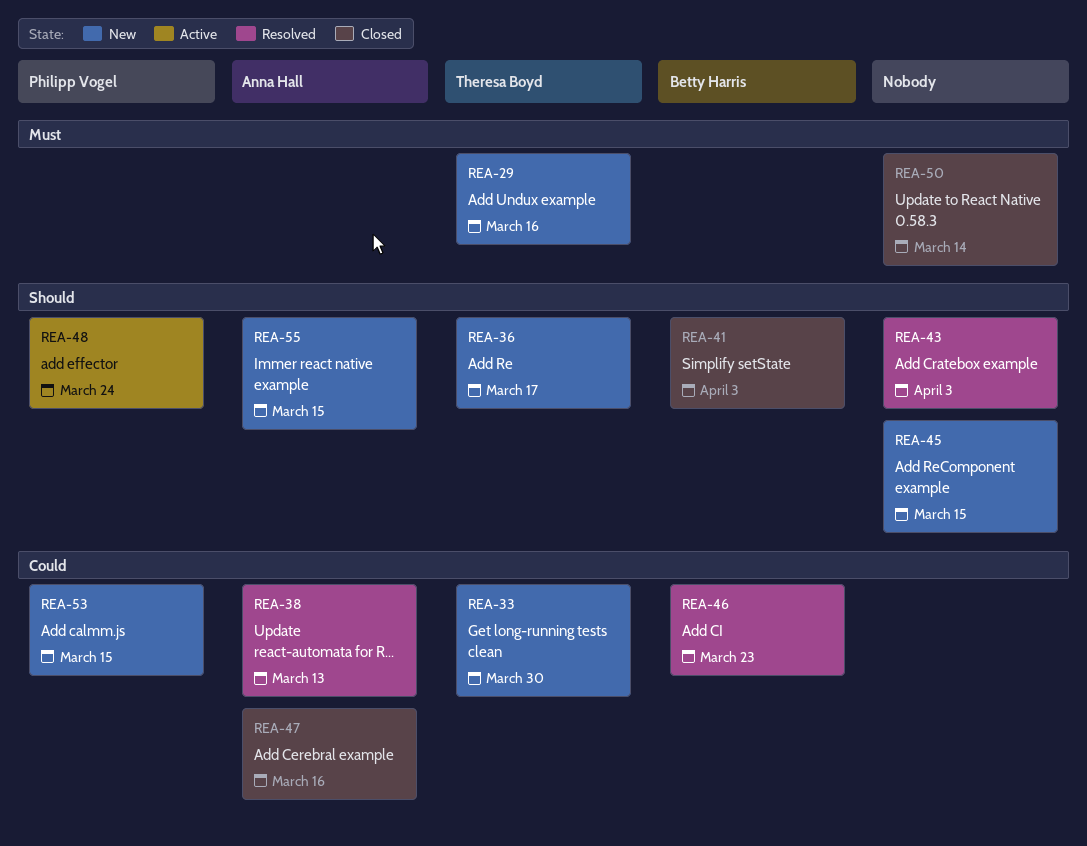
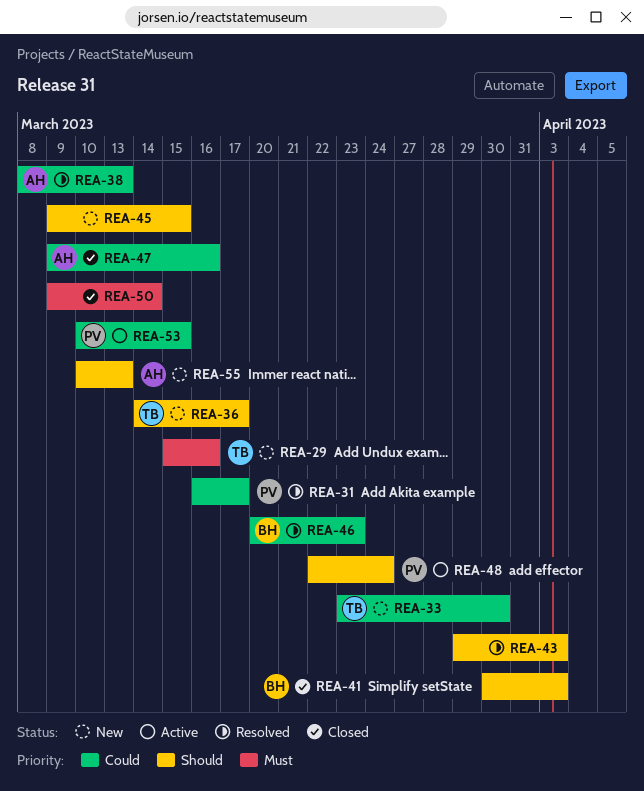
REA-31: none -> present
REA-53, status: New -> Active
REA-55, due: Mar 15 -> Mar 13

